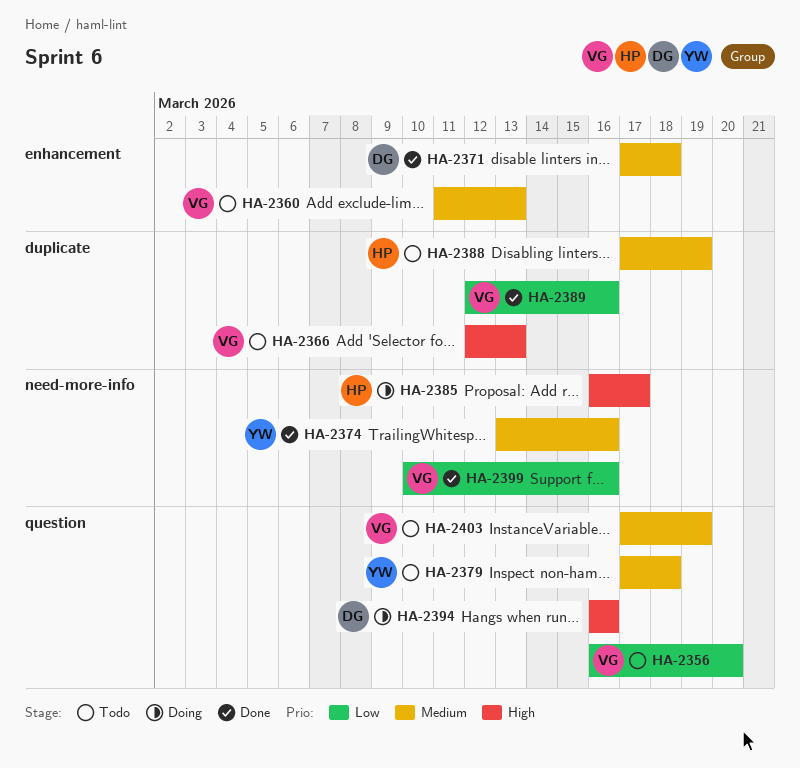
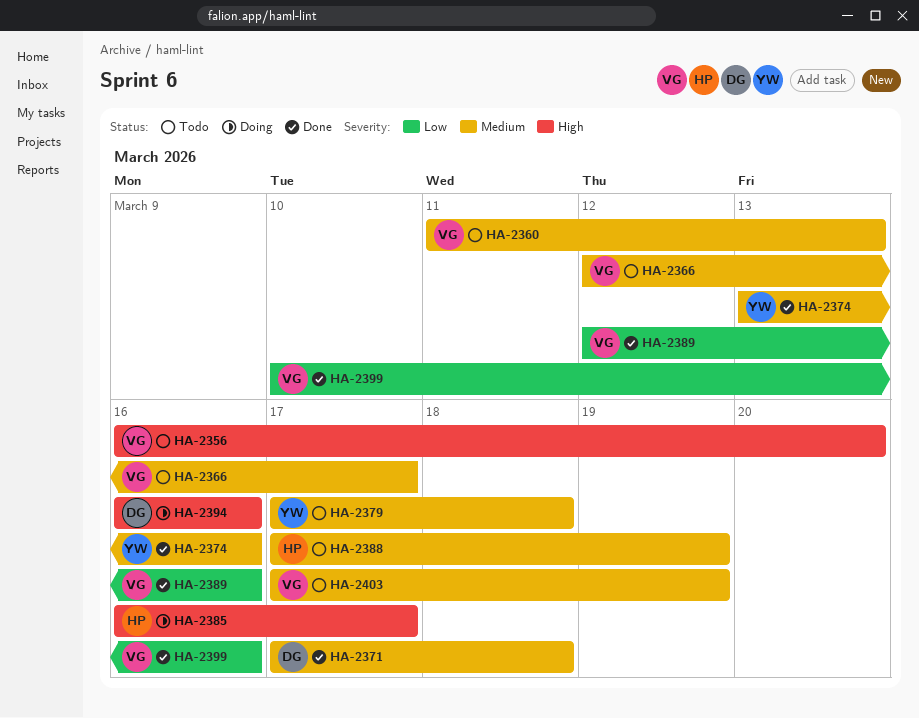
HA-2356, priority: Low -> High
HA-2366, priority: High -> Medium
HA-2366, due: Mar 13 -> Mar 17

